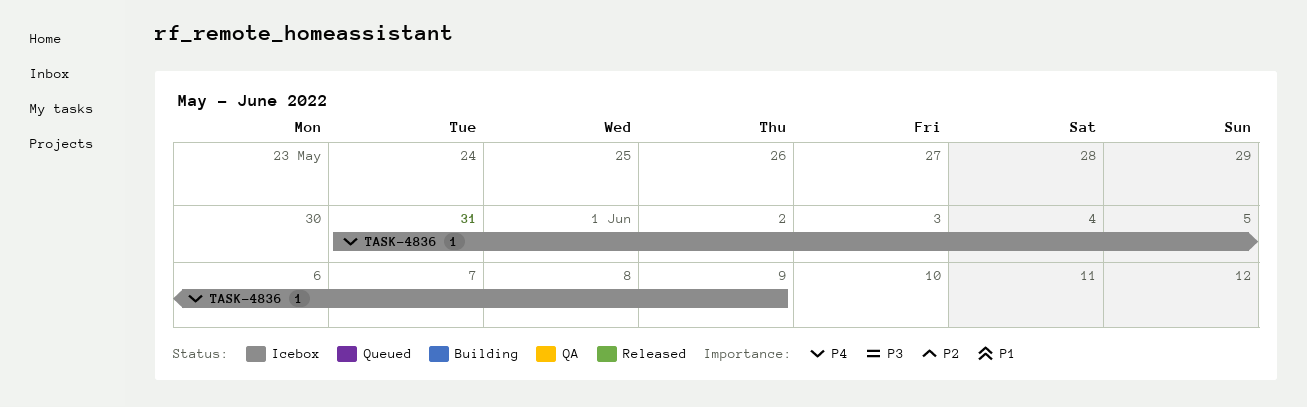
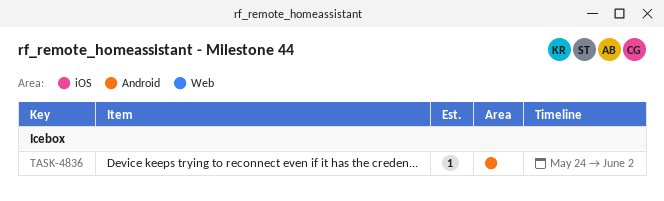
TASK-4836, start: May 31 -> May 24
TASK-4836, due: Jun 9 -> Jun 2

